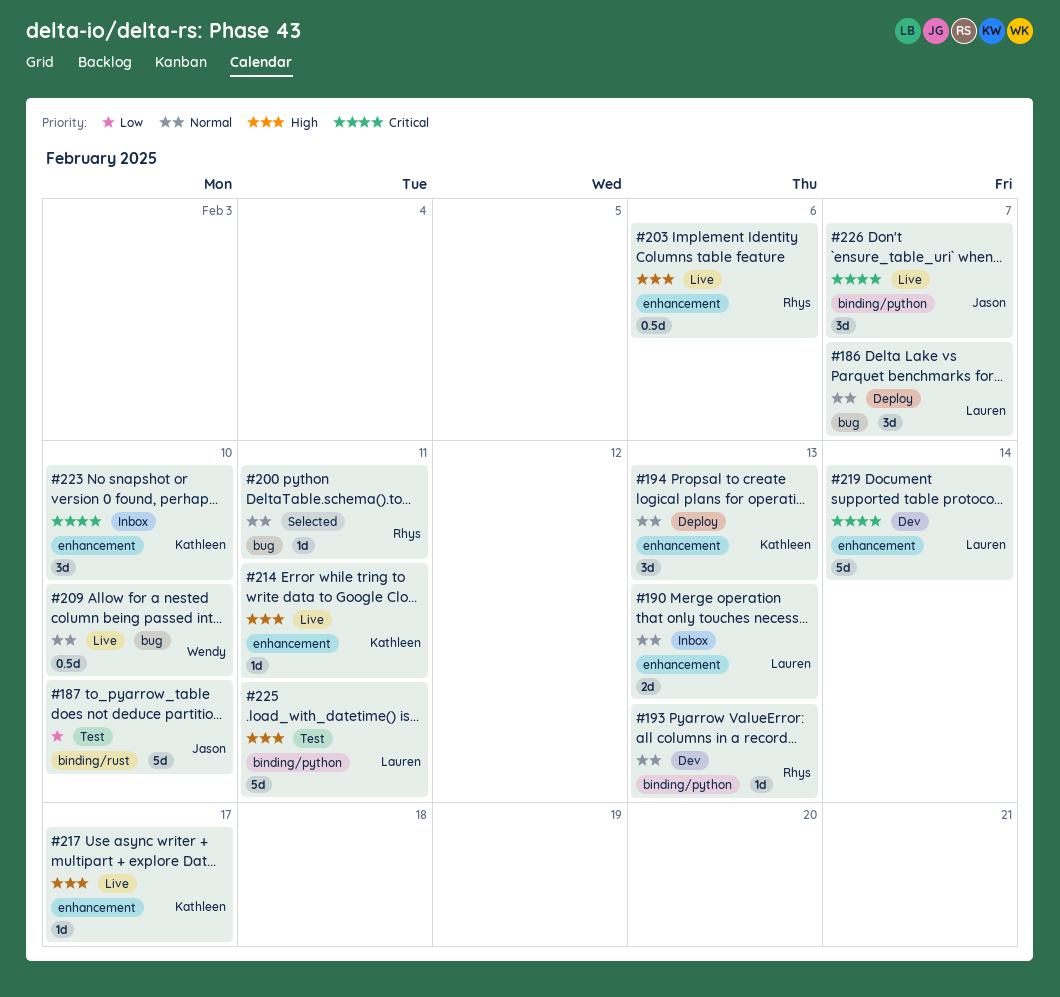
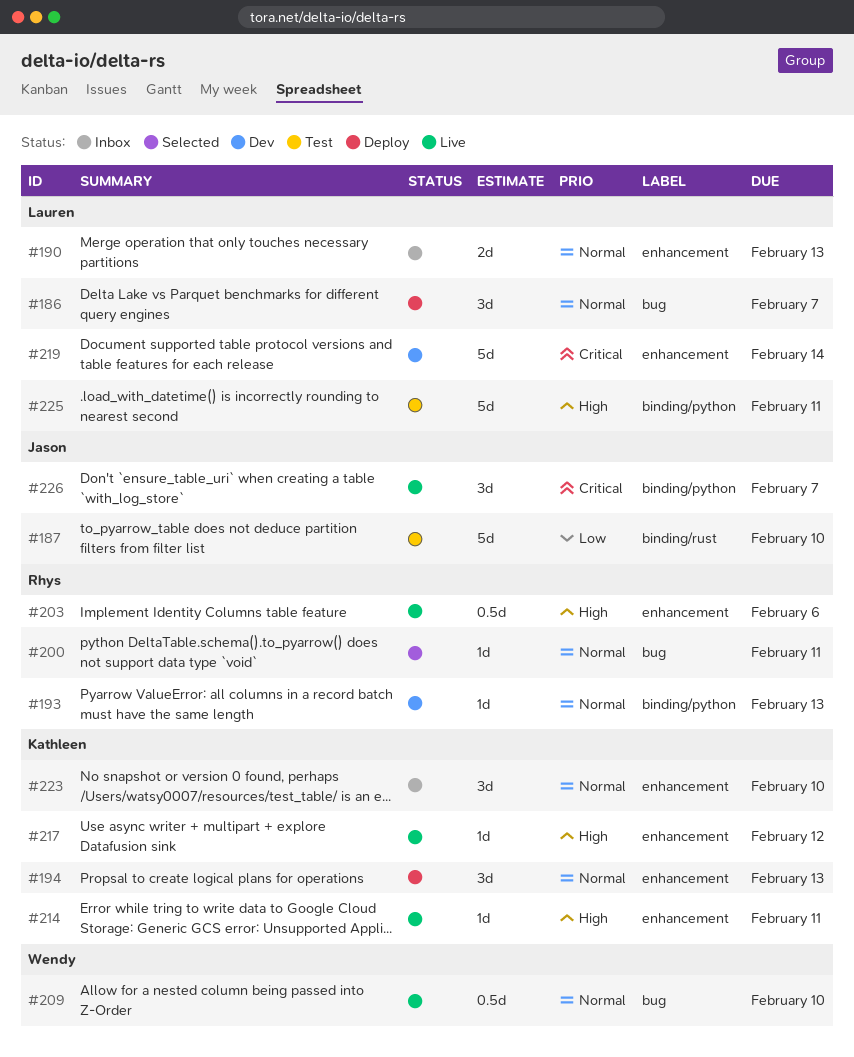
#217, due: Feb 17 -> Feb 12
#223, priority: Critical -> Normal

